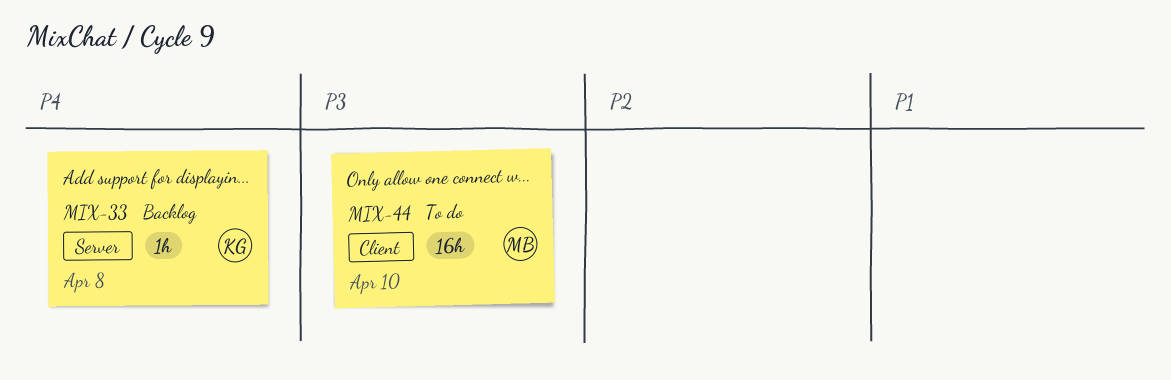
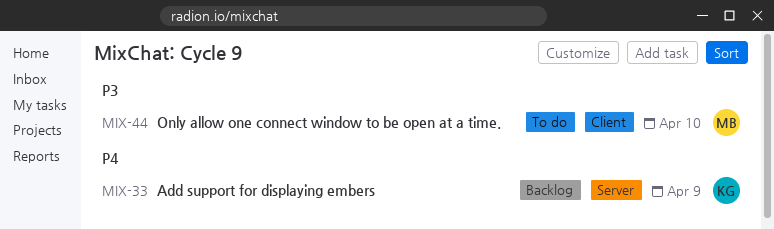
MIX-33, due: Apr 8 -> Apr 9

